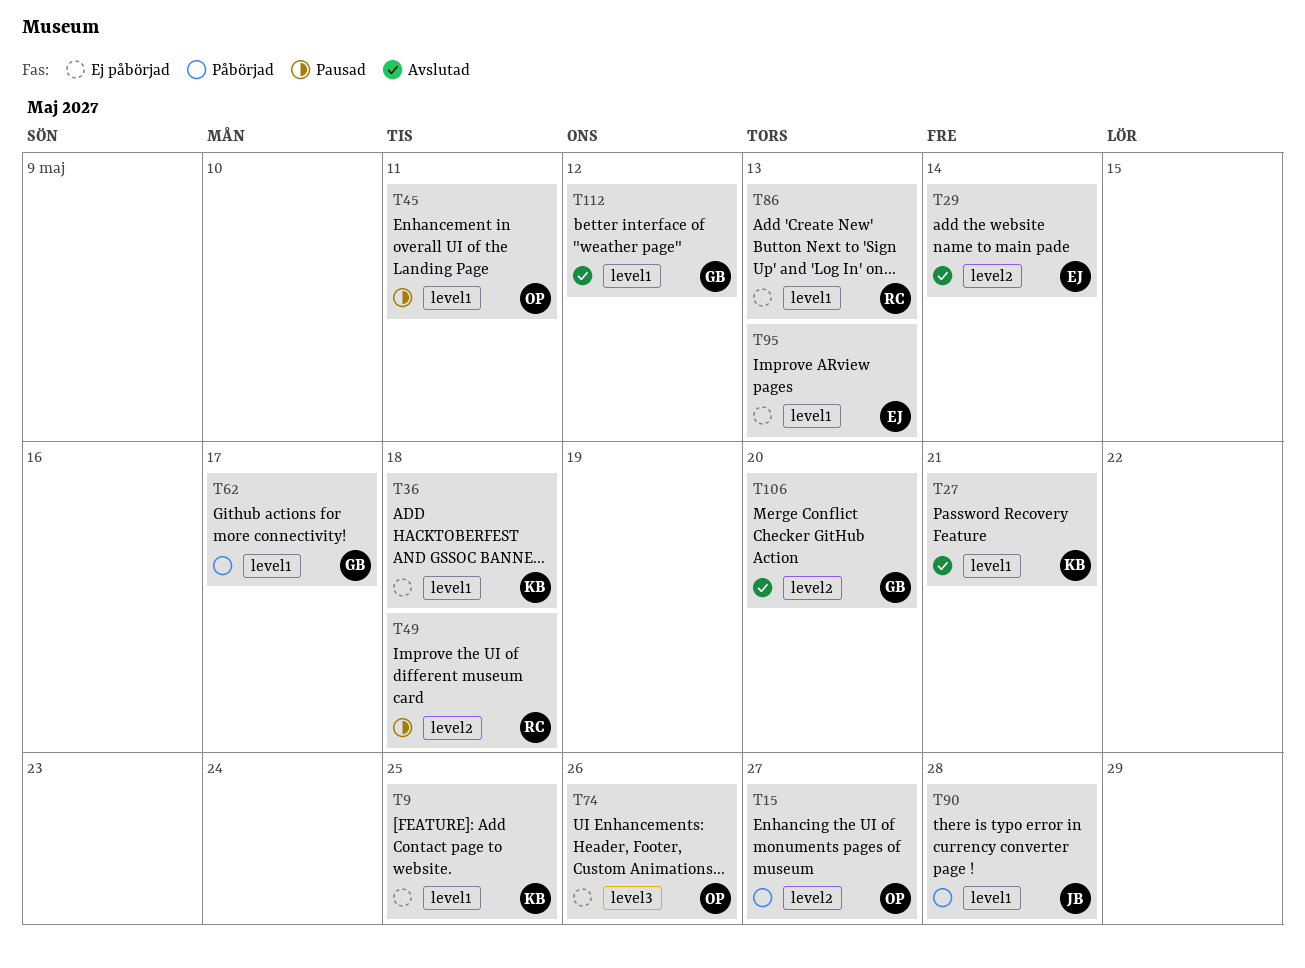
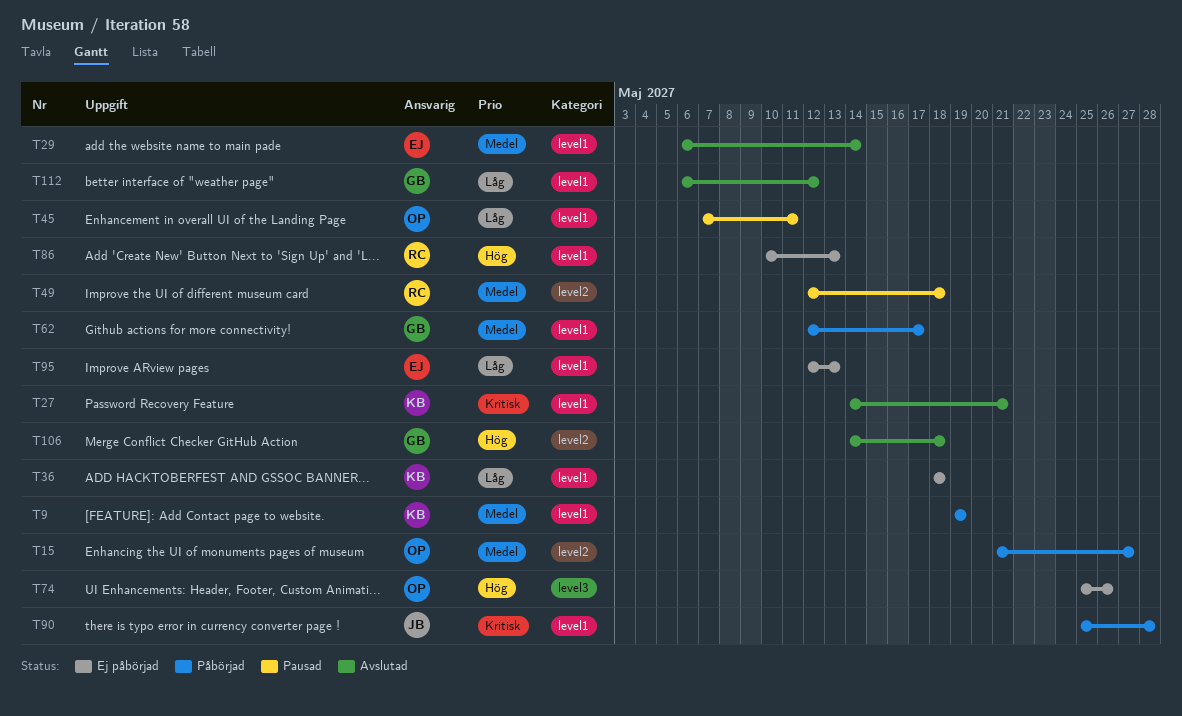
T9, status: Ej påbörjad -> Påbörjad
T9, due: May 25 -> May 19
T29, label: level2 -> level1
T106, due: May 20 -> May 18

